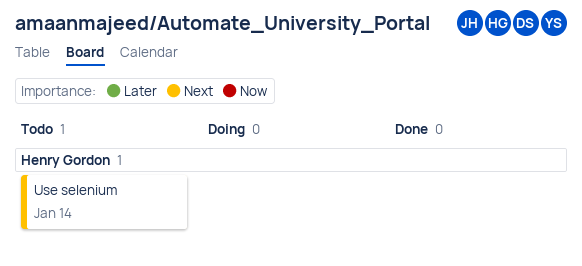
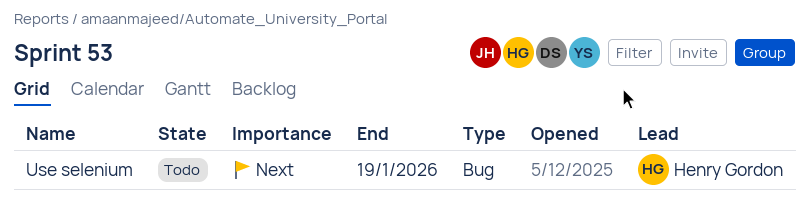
Use selenium, due: Jan 14 -> Jan 19

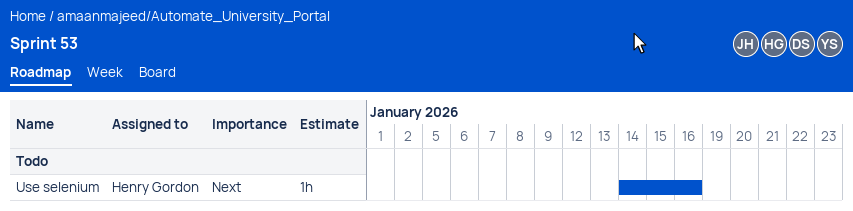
Use selenium, due: Jan 19 -> Jan 16

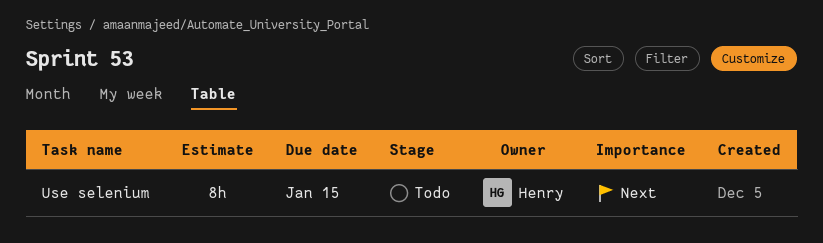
Use selenium, estimate: 1h -> 8h
Use selenium, due: Jan 16 -> Jan 15

